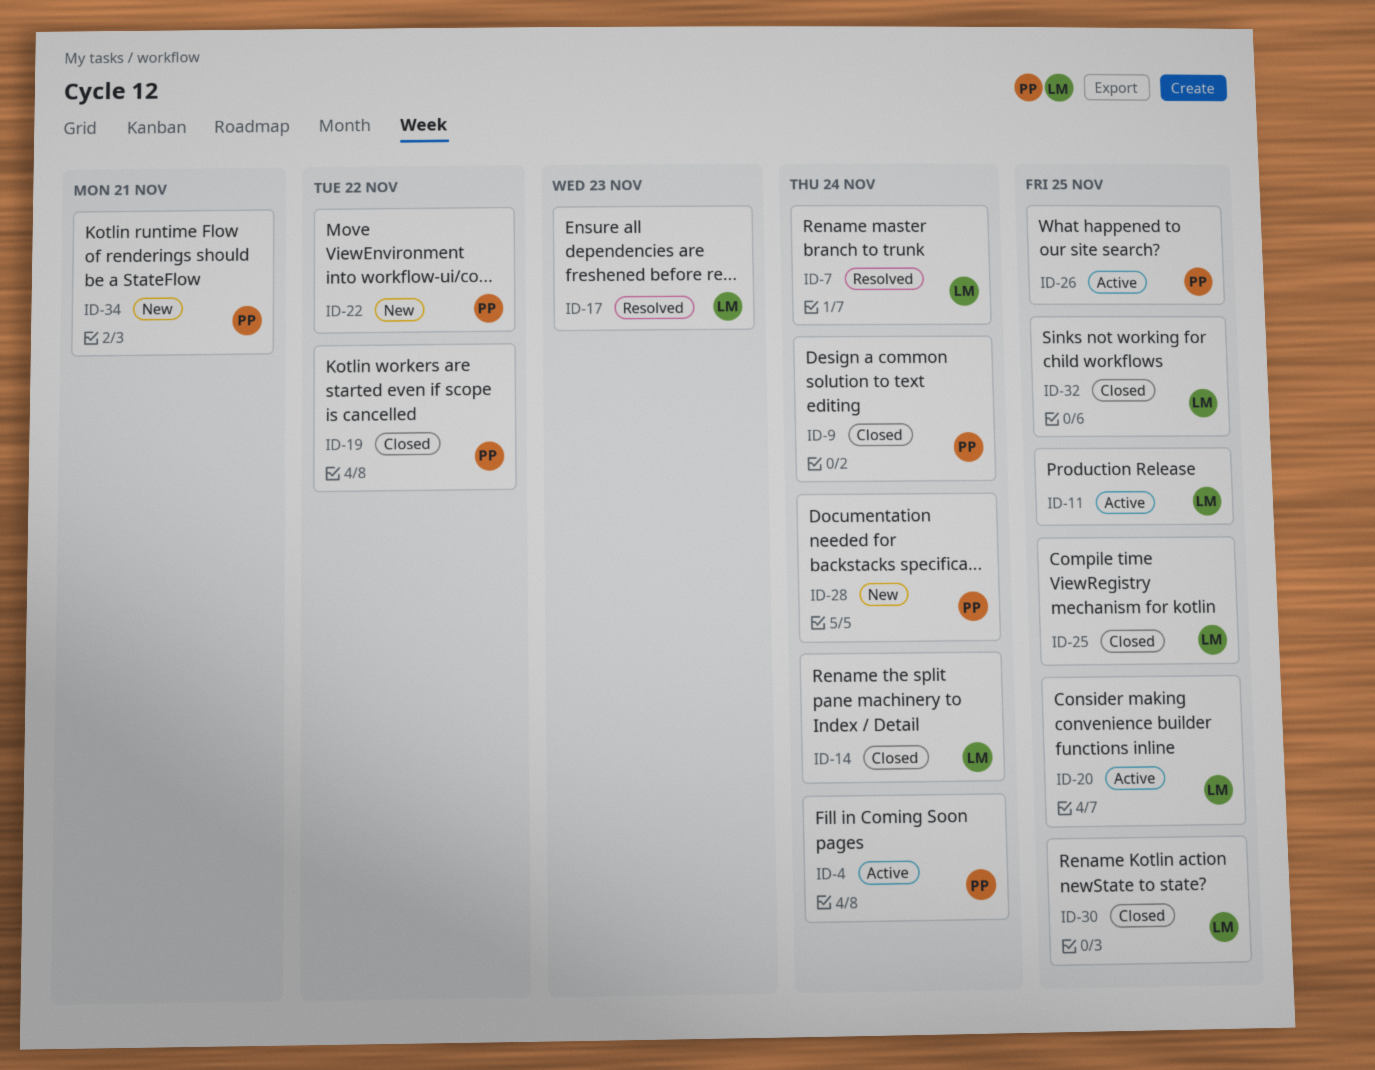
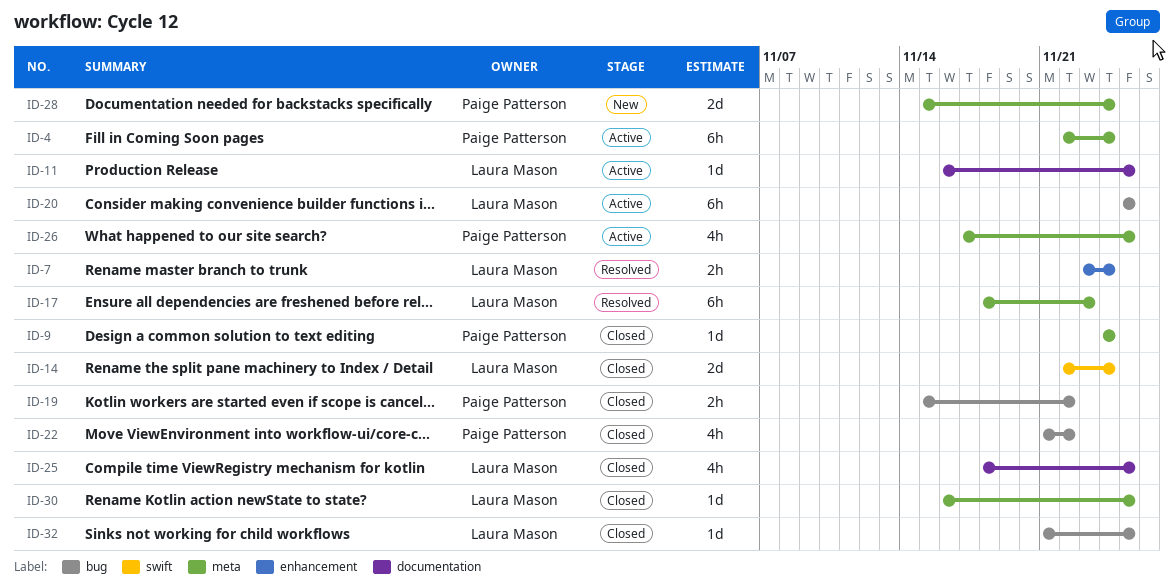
ID-22, status: New -> Closed
ID-34: present -> none

